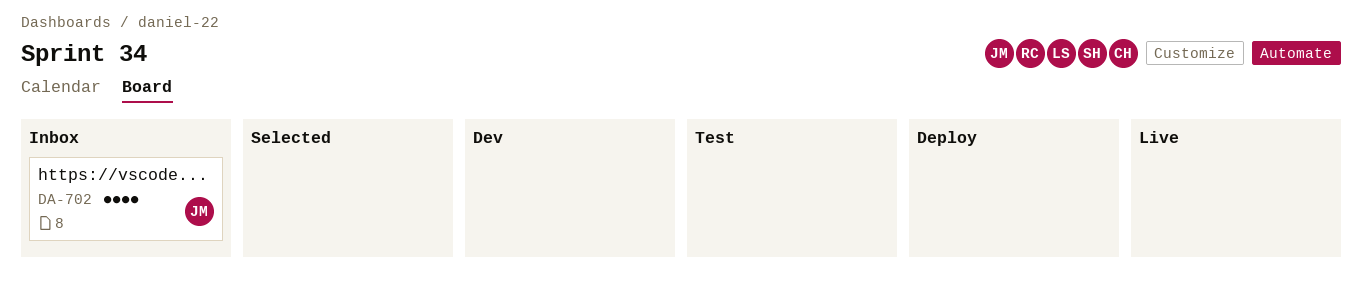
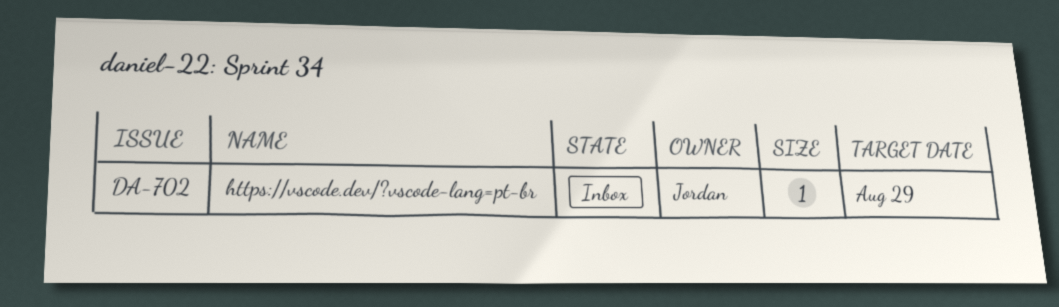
DA-702, estimate: 4 -> 1

